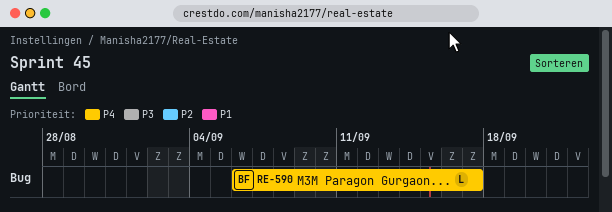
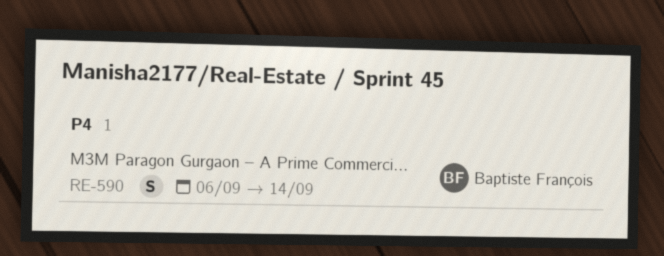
RE-590, estimate: L -> S
RE-590, due: Sep 17 -> Sep 14

